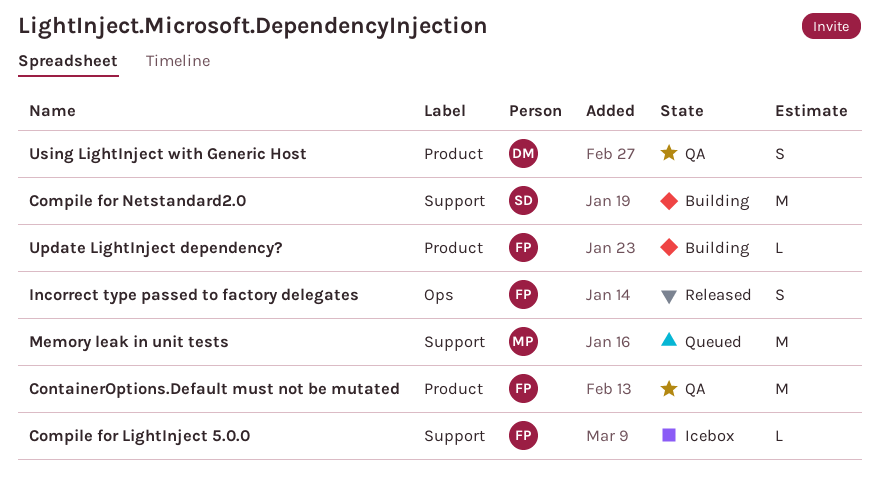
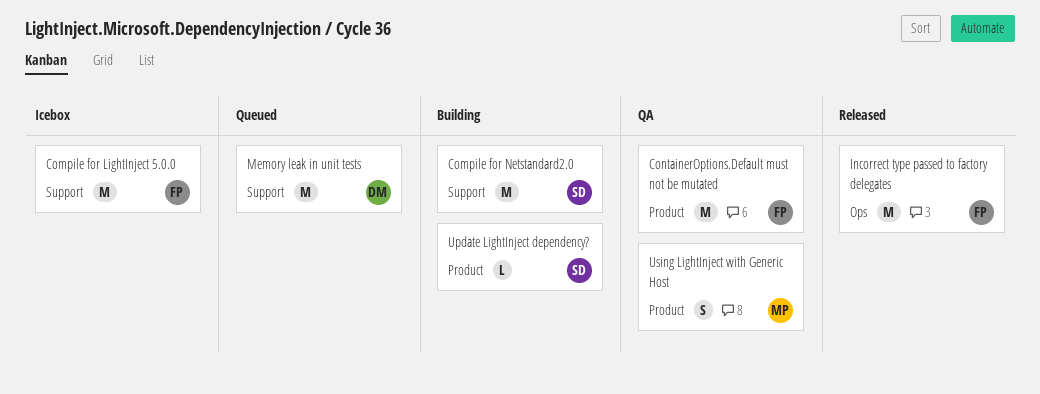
Compile for LightInject 5.0.0, estimate: L -> M
Incorrect type passed to factory delegates, estimate: S -> M
Memory leak in unit tests, owner: MP -> DM
Update LightInject dependency?, owner: FP -> SD
Using LightInject with Generic Host, owner: DM -> MP

